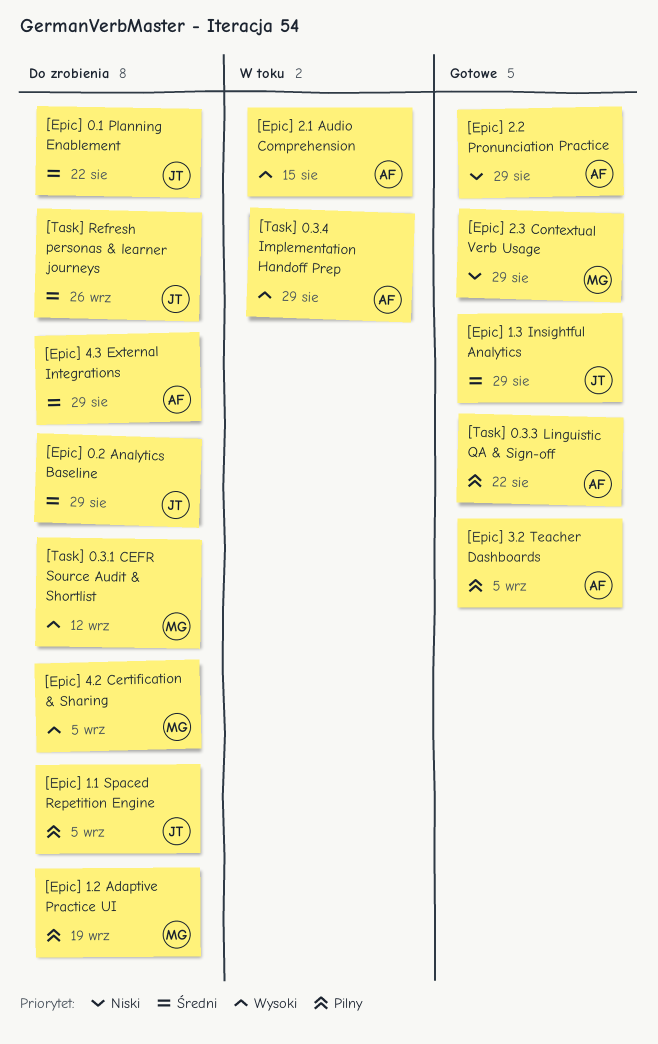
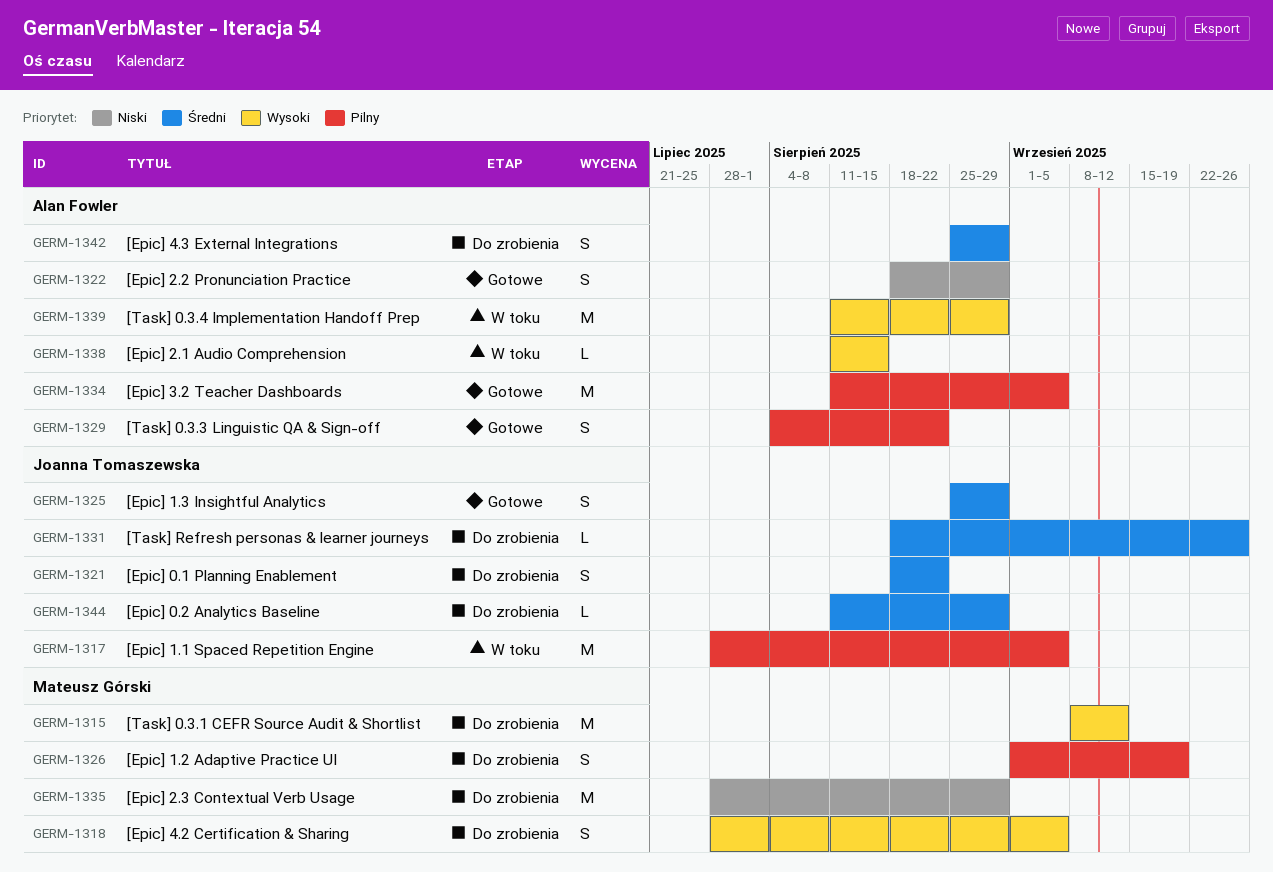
[Epic] 1.1 Spaced Repetition Engine, status: Do zrobienia -> W toku
[Epic] 2.3 Contextual Verb Usage, status: Gotowe -> Do zrobienia

